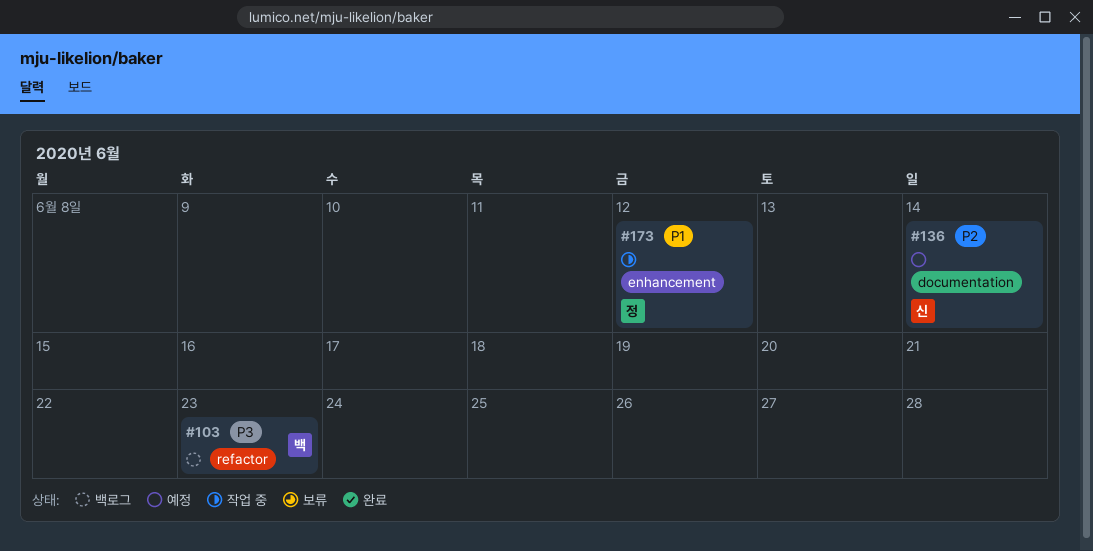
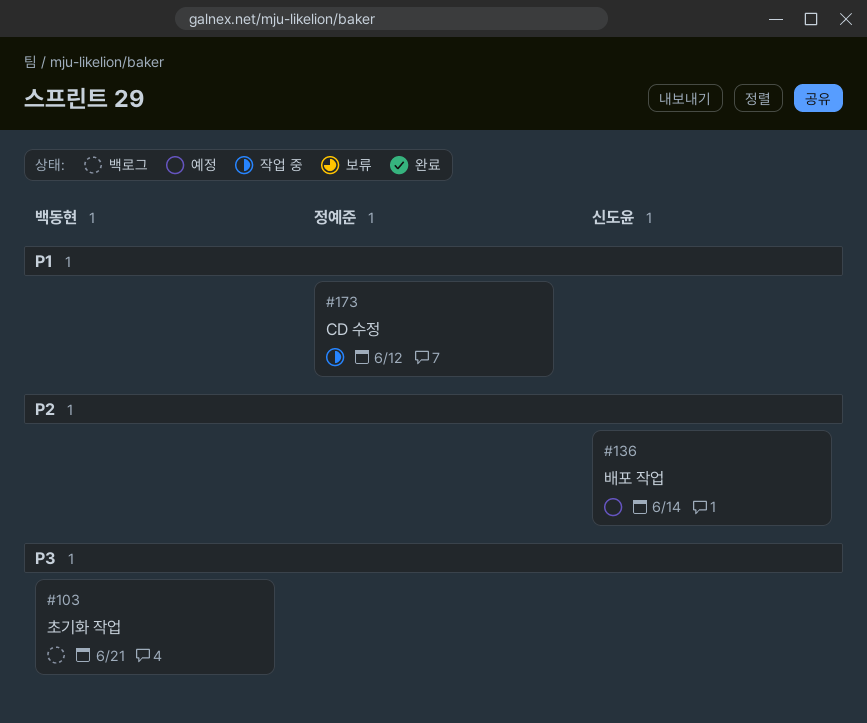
#103, due: Jun 23 -> Jun 21

